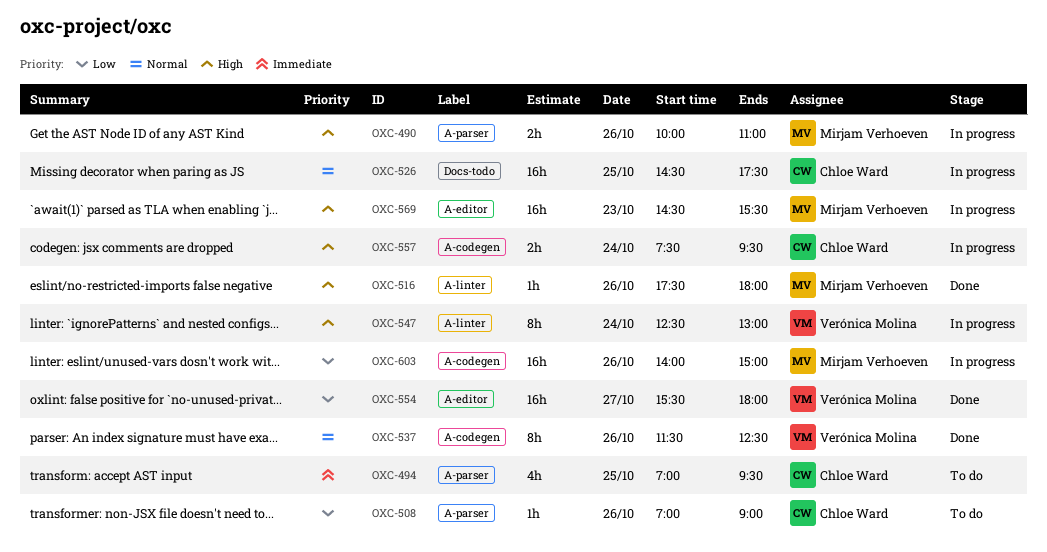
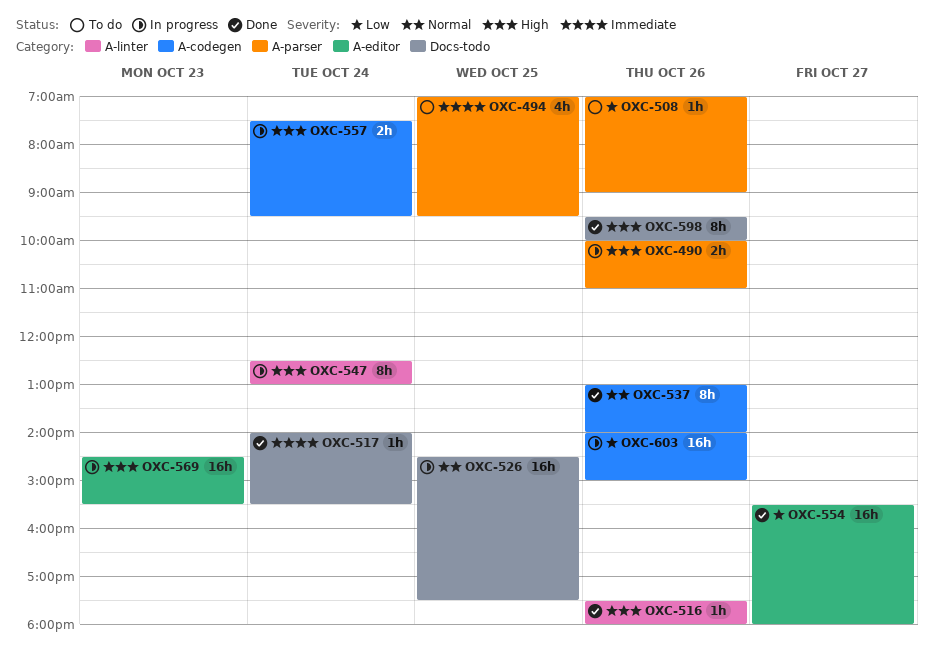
OXC-517: none -> present
OXC-537, begins: 11:30 -> 13:00
OXC-537, ends: 12:30 -> 14:00
OXC-598: none -> present

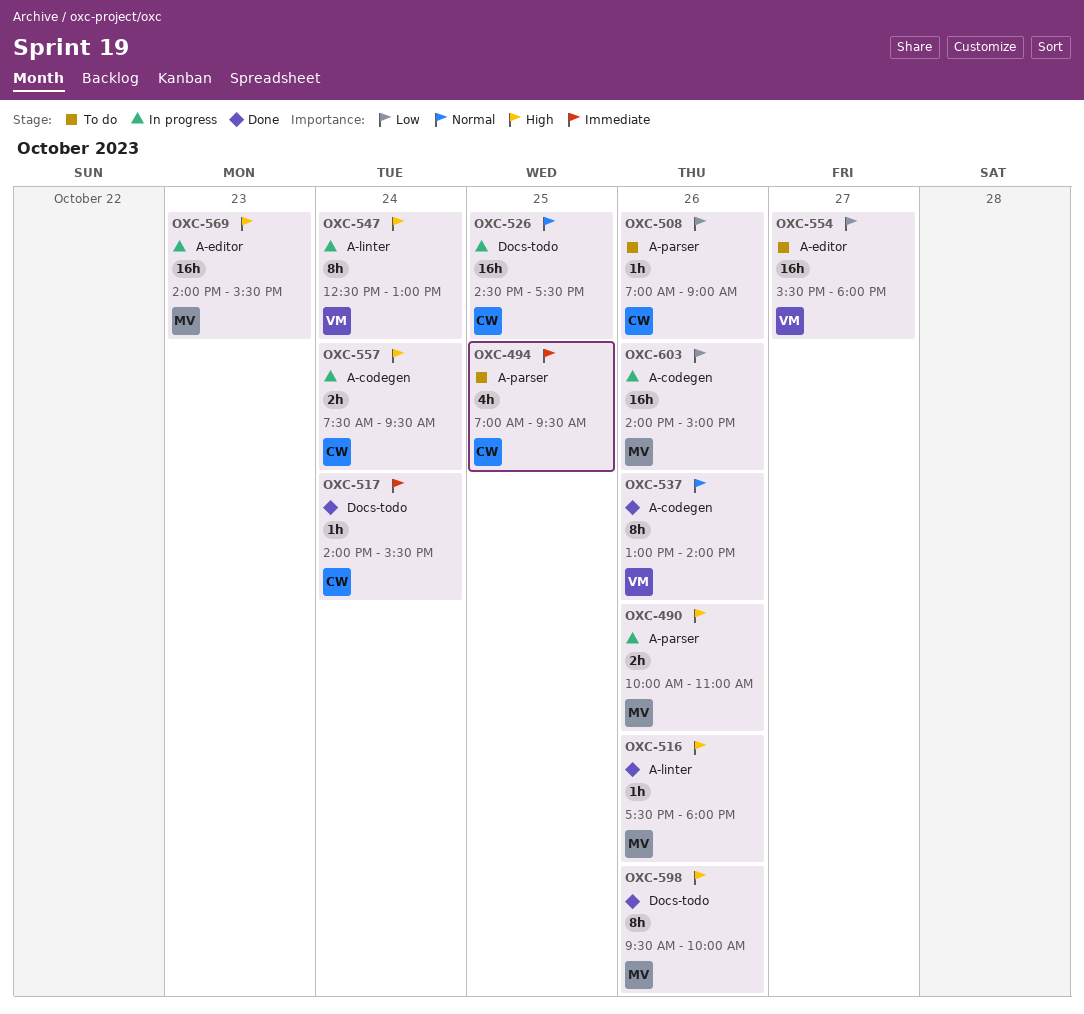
OXC-554, status: Done -> To do
OXC-569, begins: 14:30 -> 14:00

